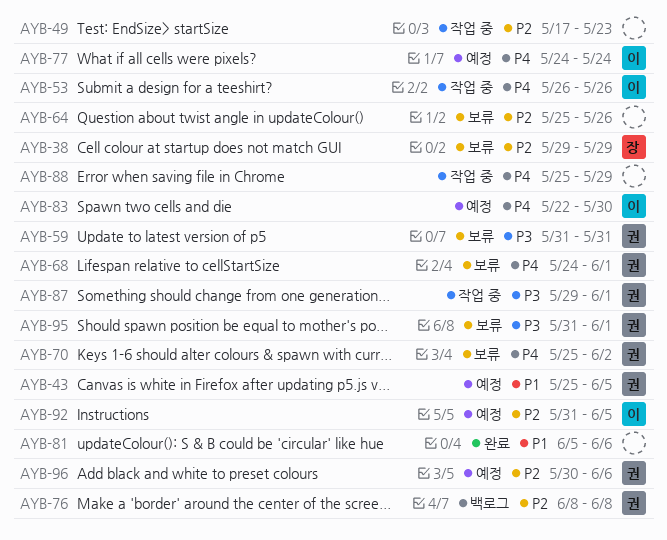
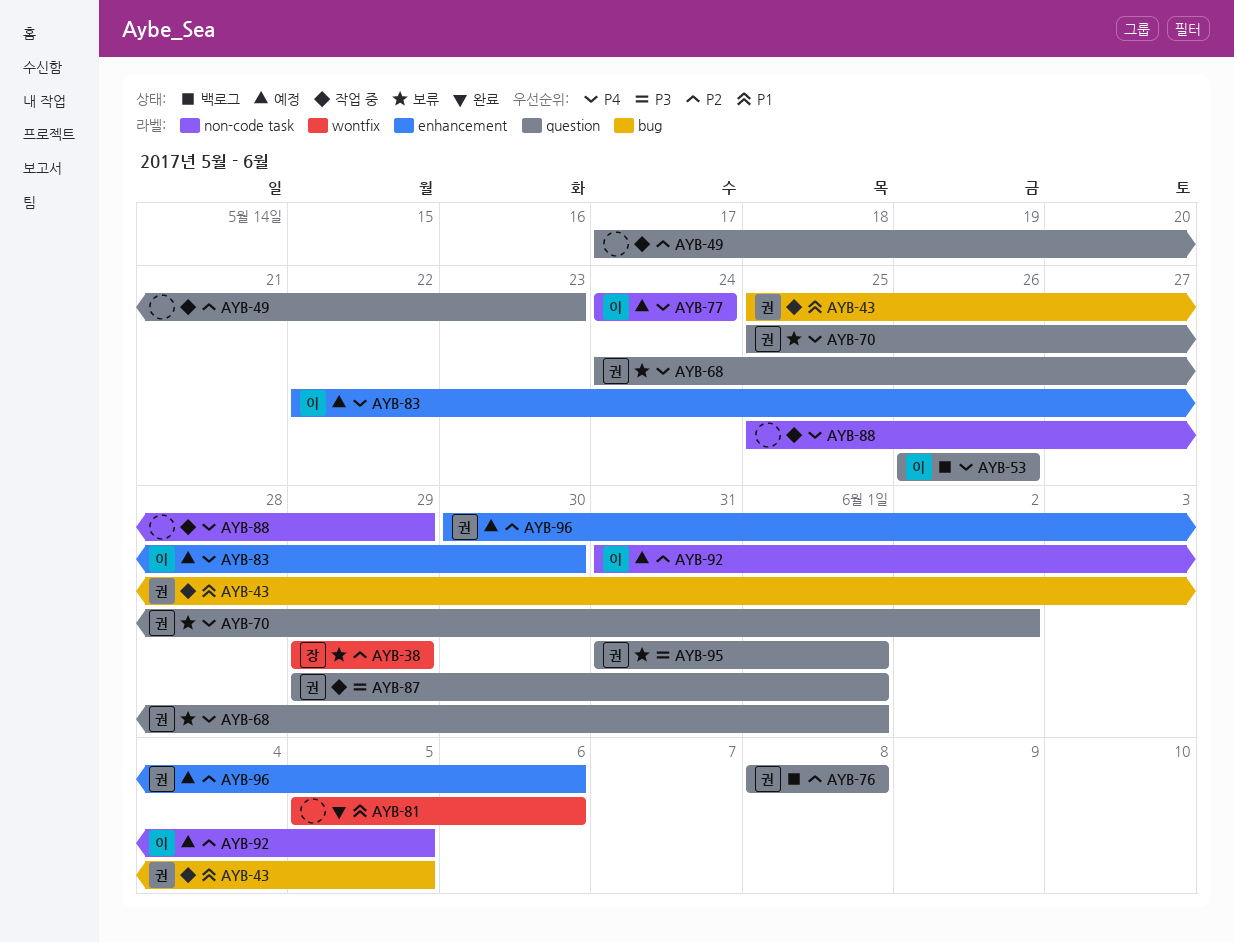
AYB-43, status: 예정 -> 작업 중
AYB-53, status: 작업 중 -> 백로그
AYB-59: present -> none
AYB-64: present -> none

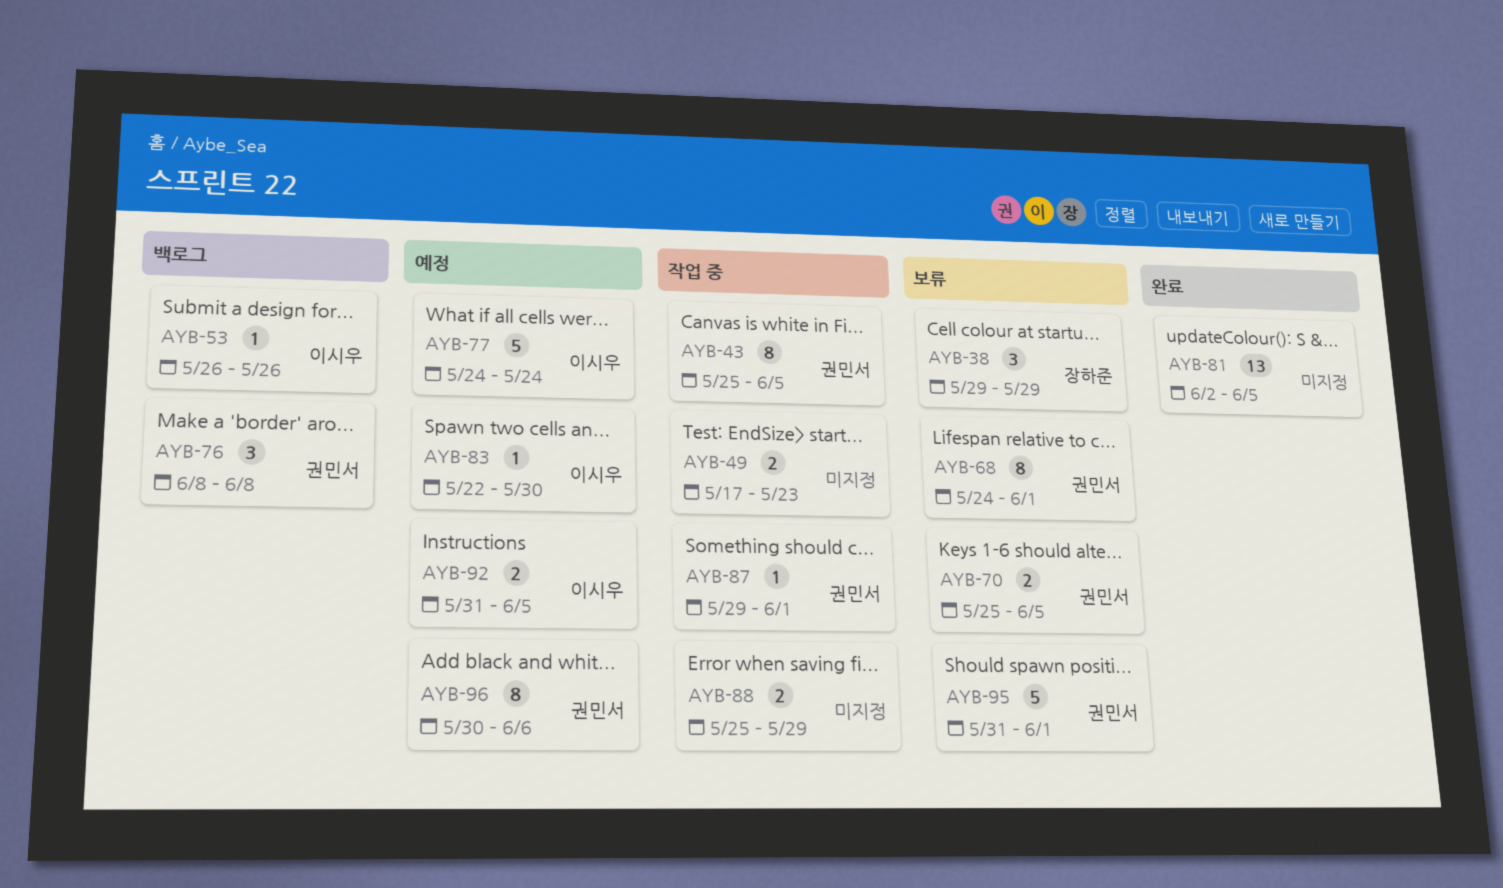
AYB-70, due: Jun 2 -> Jun 5
AYB-81, start: Jun 5 -> Jun 2
AYB-81, due: Jun 6 -> Jun 5

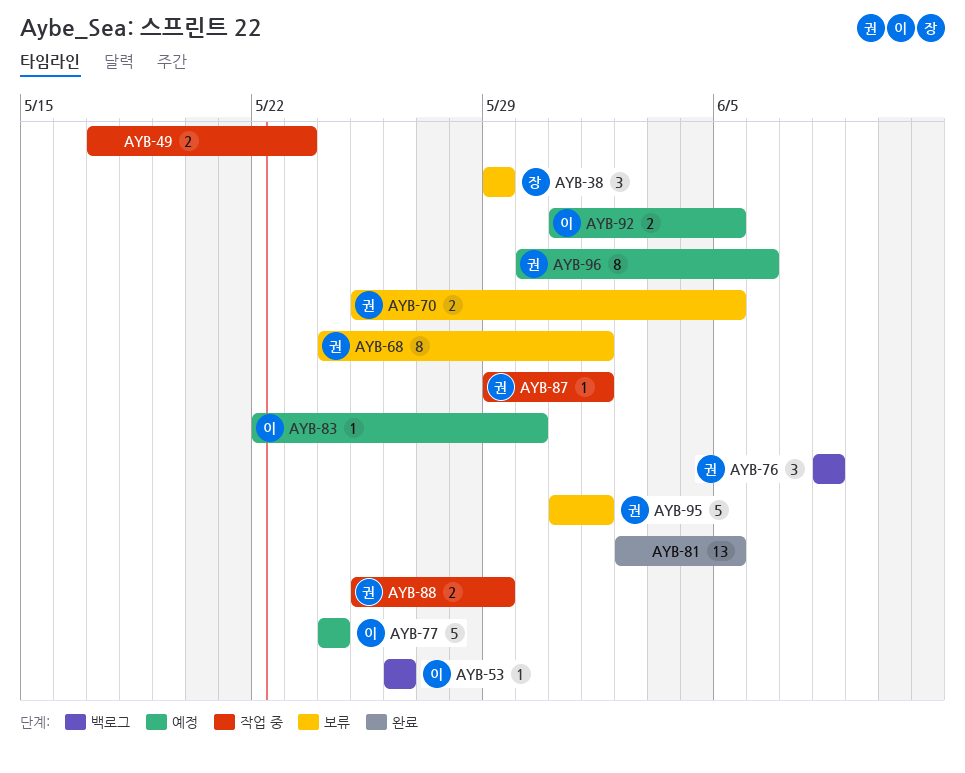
AYB-43: present -> none
AYB-88, owner: none -> 권민서

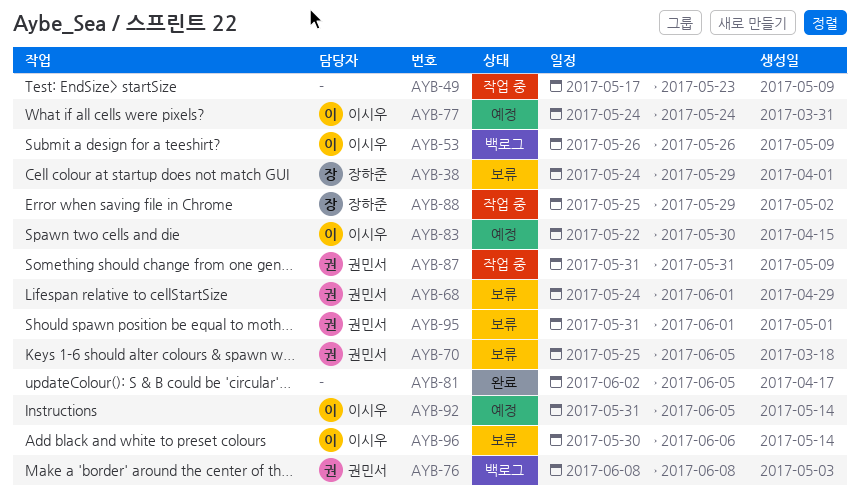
AYB-38, start: May 29 -> May 24
AYB-87, start: May 29 -> May 31
AYB-87, due: Jun 1 -> May 31
AYB-88, owner: 권민서 -> 장하준
AYB-96, status: 예정 -> 보류
AYB-96, owner: 권민서 -> 이시우

